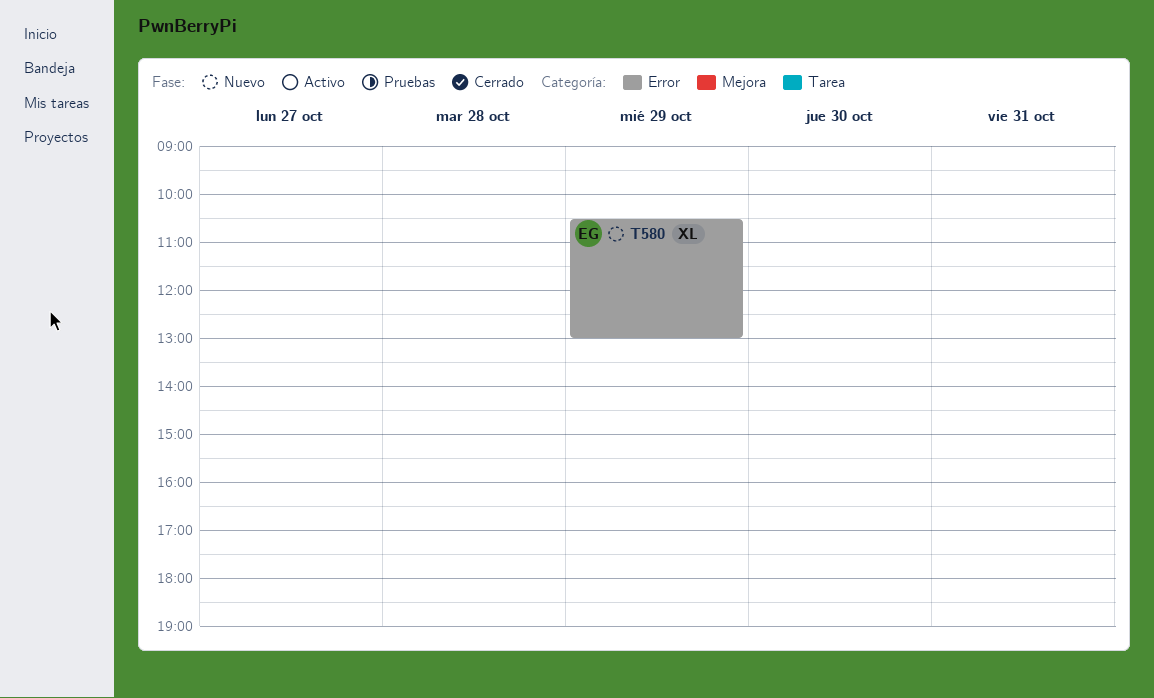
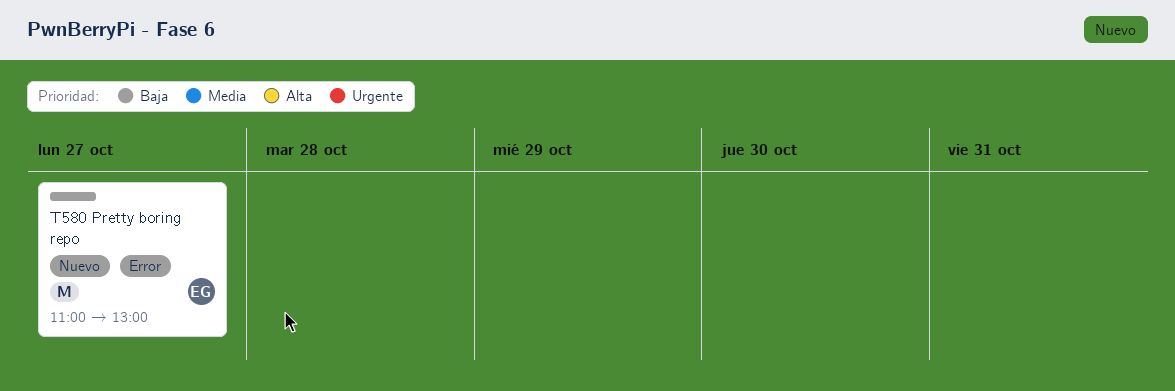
T580, estimate: XL -> M
T580, day: Oct 29 -> Oct 27
T580, begins: 10:30 -> 11:00

